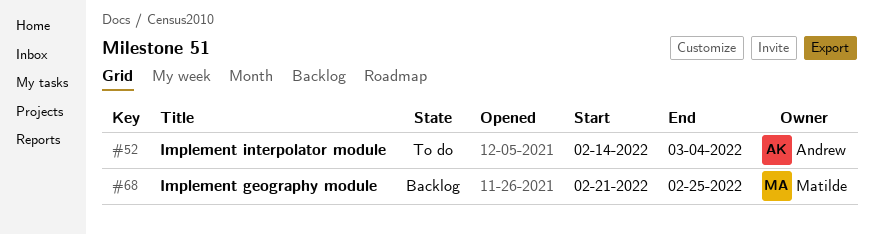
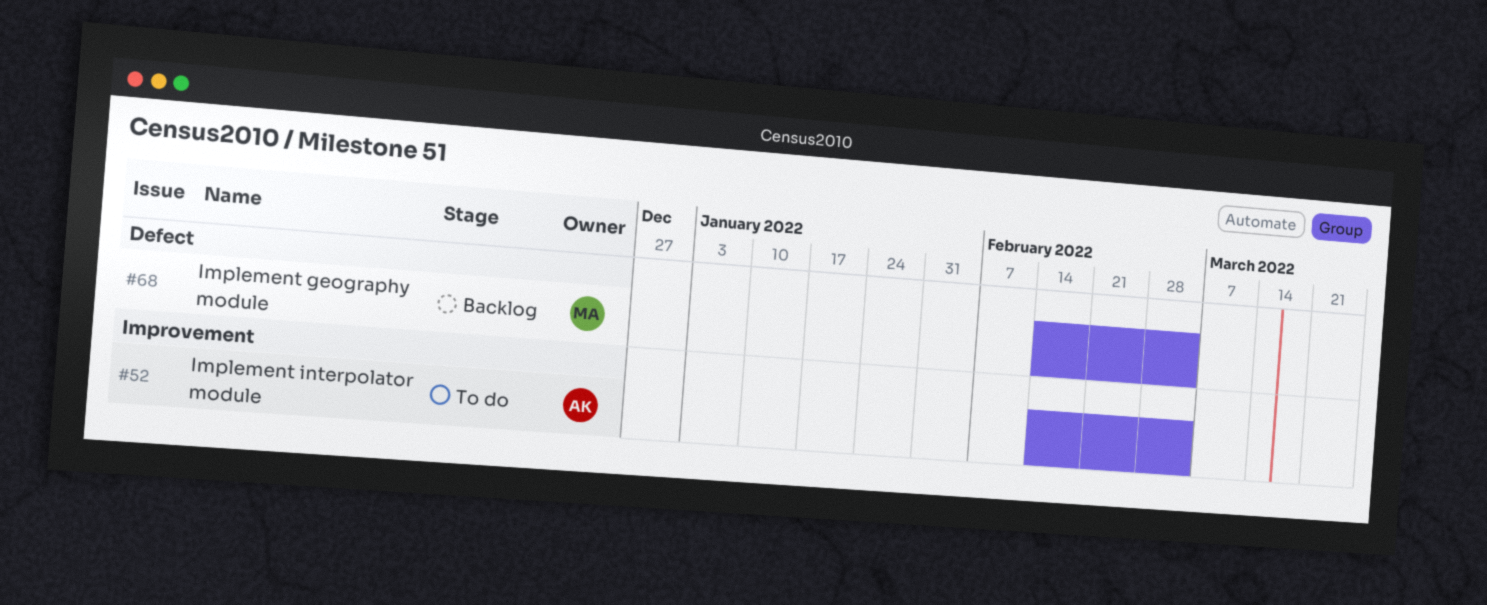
#68, start: Feb 21 -> Feb 14
#68, due: Feb 25 -> Mar 4

